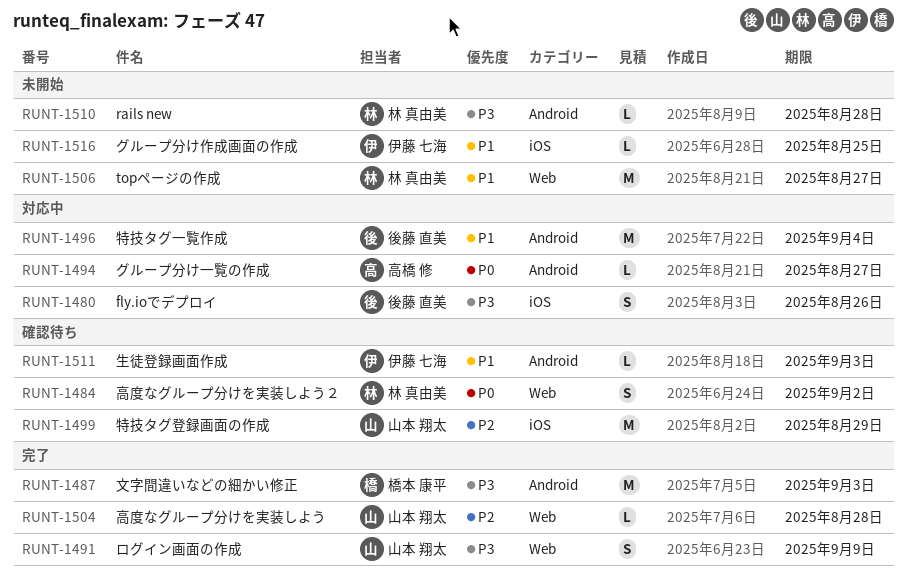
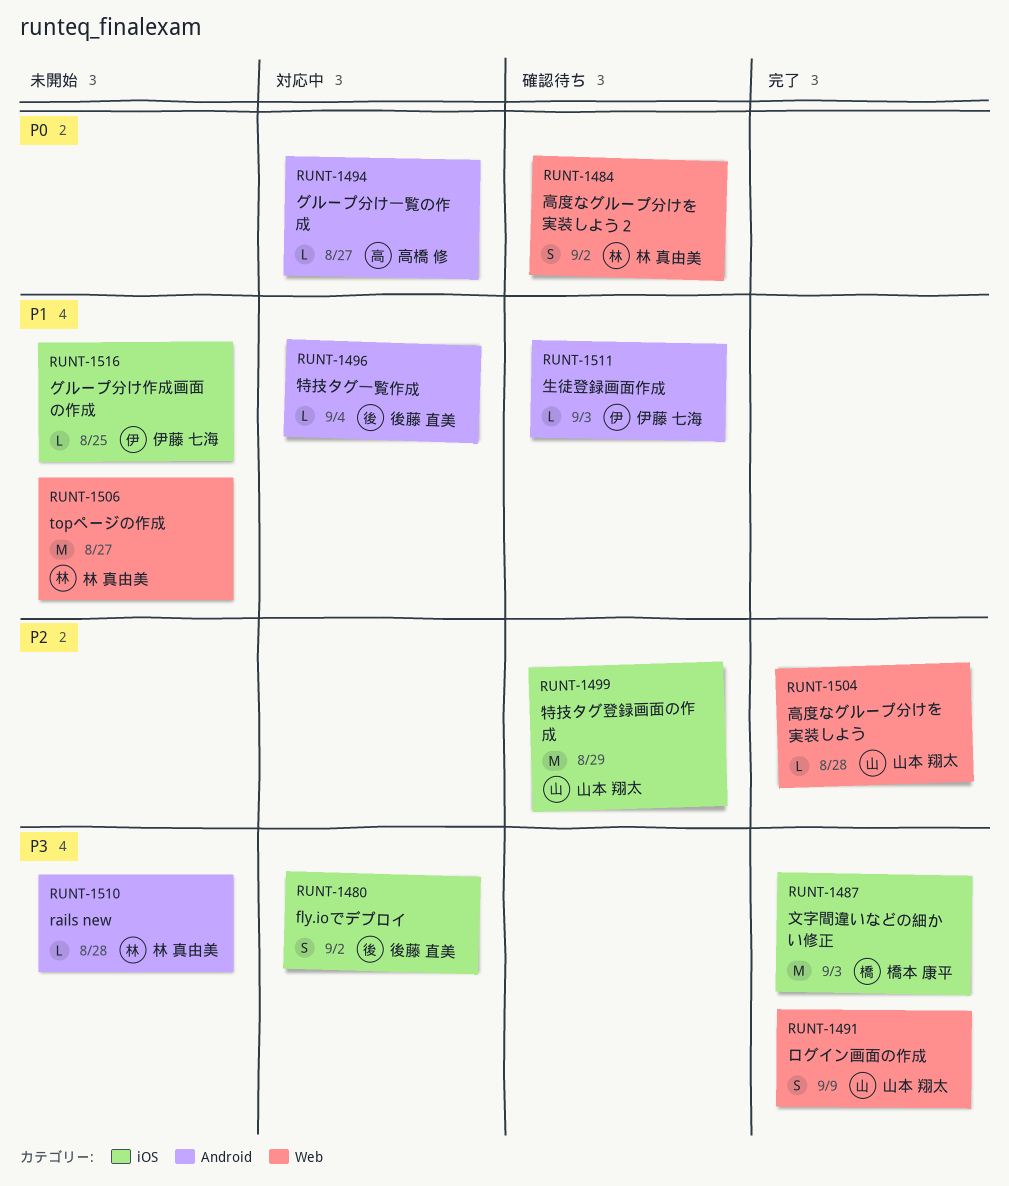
RUNT-1480, due: Aug 26 -> Sep 2
RUNT-1487, label: Android -> iOS
RUNT-1496, estimate: M -> L

